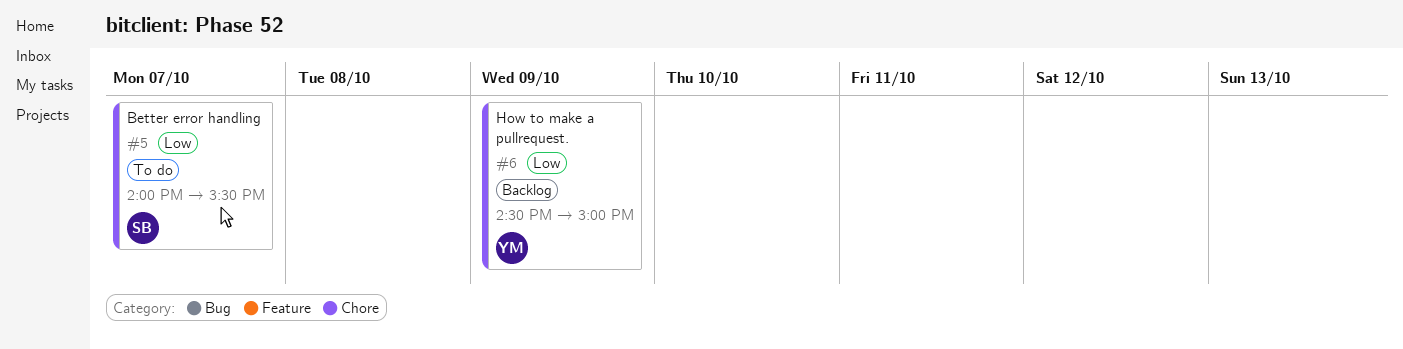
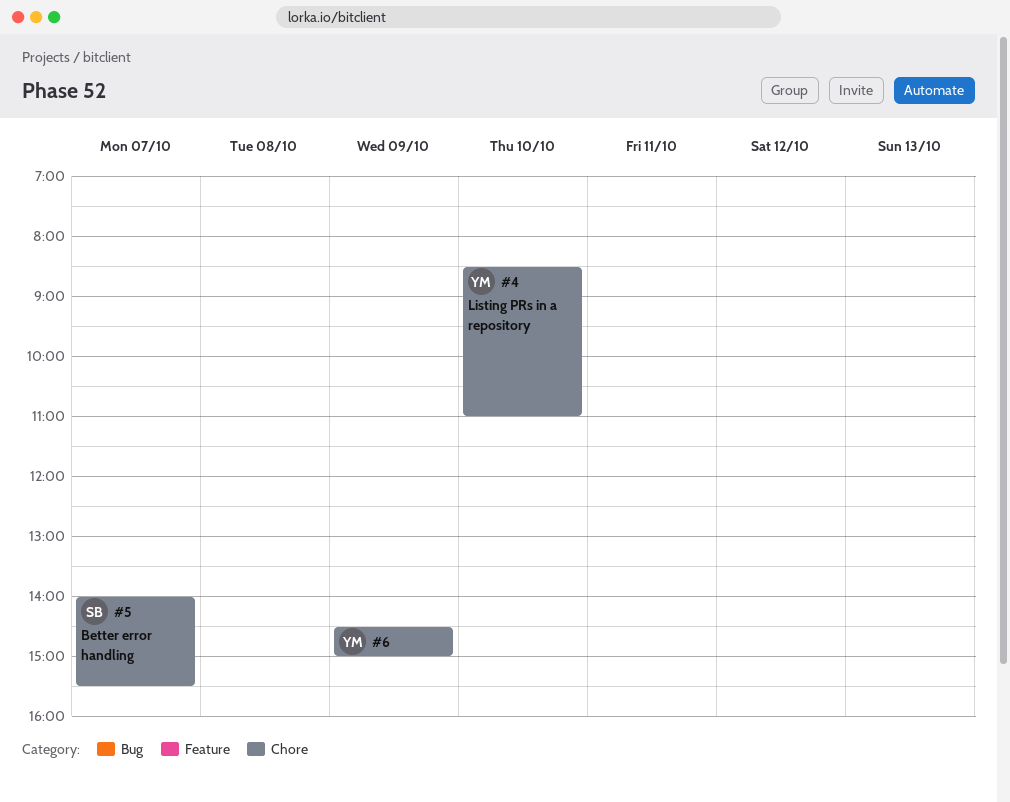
#4: none -> present

